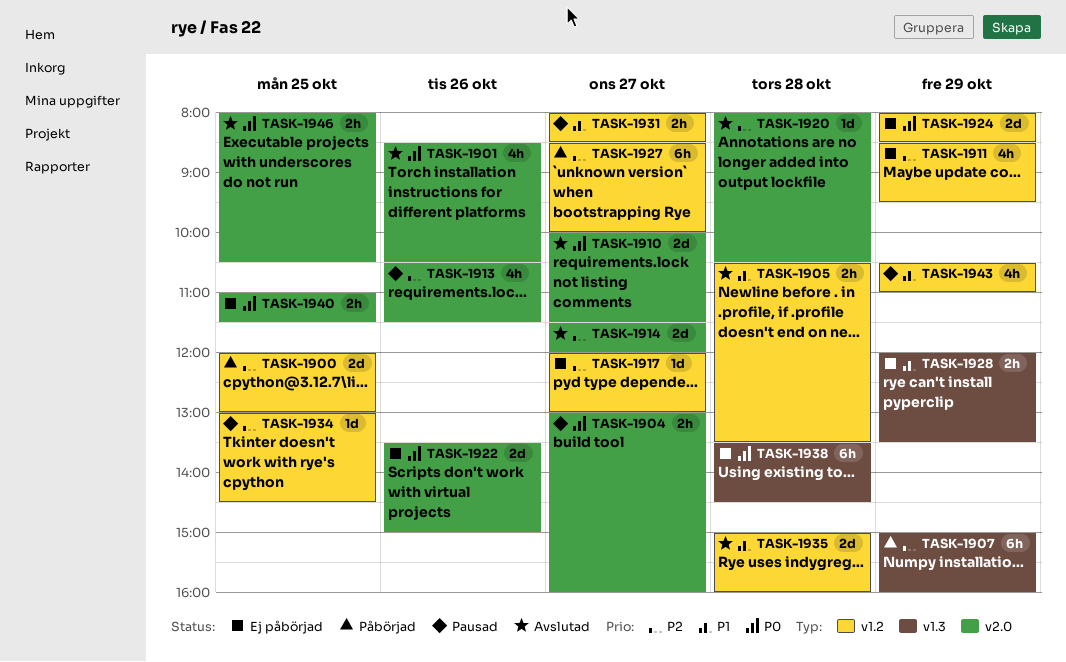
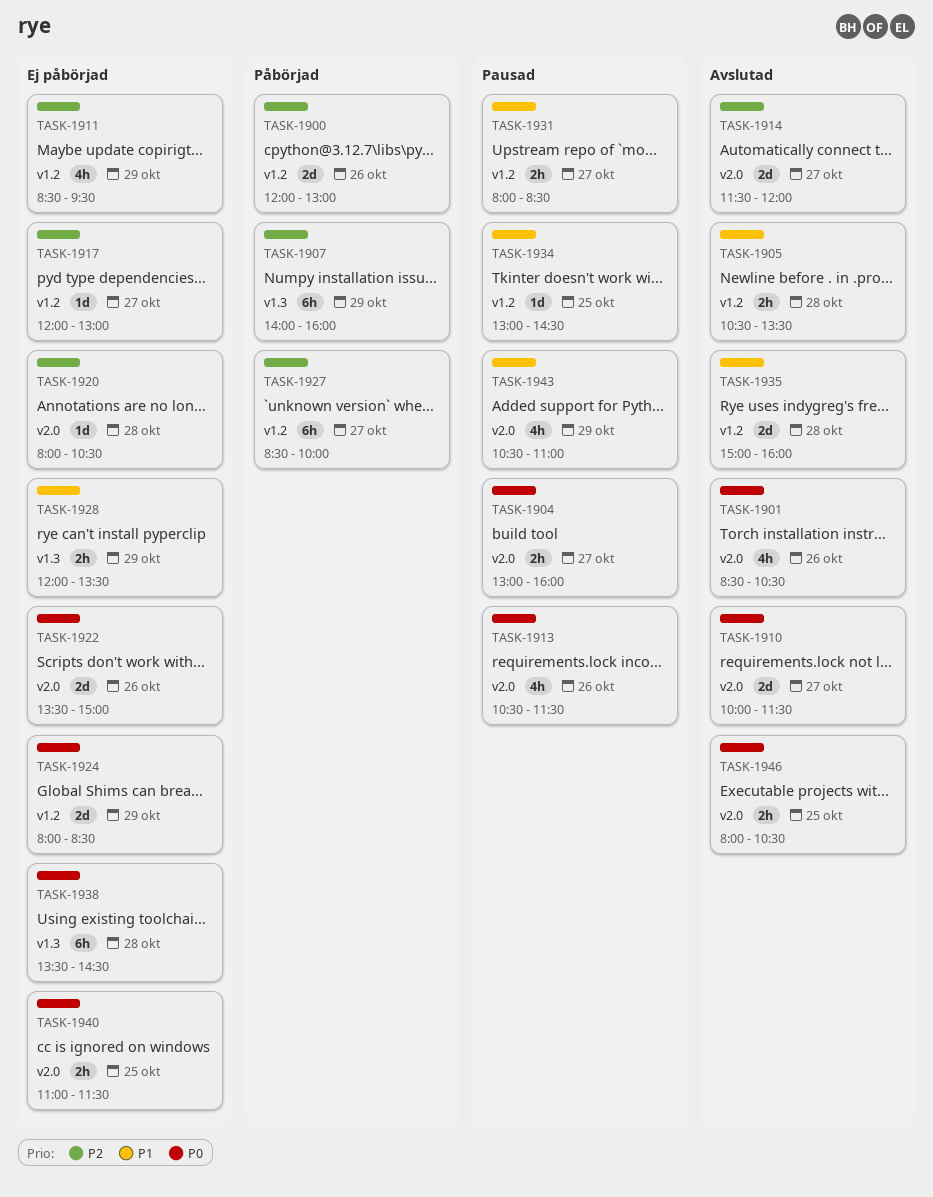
TASK-1900, day: Oct 25 -> Oct 26
TASK-1907, begins: 15:00 -> 14:00
TASK-1913, priority: P2 -> P0
TASK-1920, status: Avslutad -> Ej påbörjad
TASK-1934, priority: P2 -> P1
TASK-1943, label: v1.2 -> v2.0

